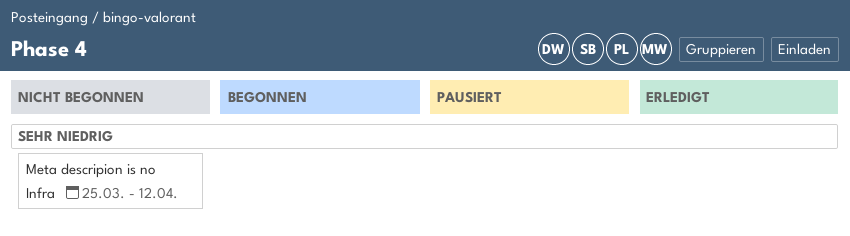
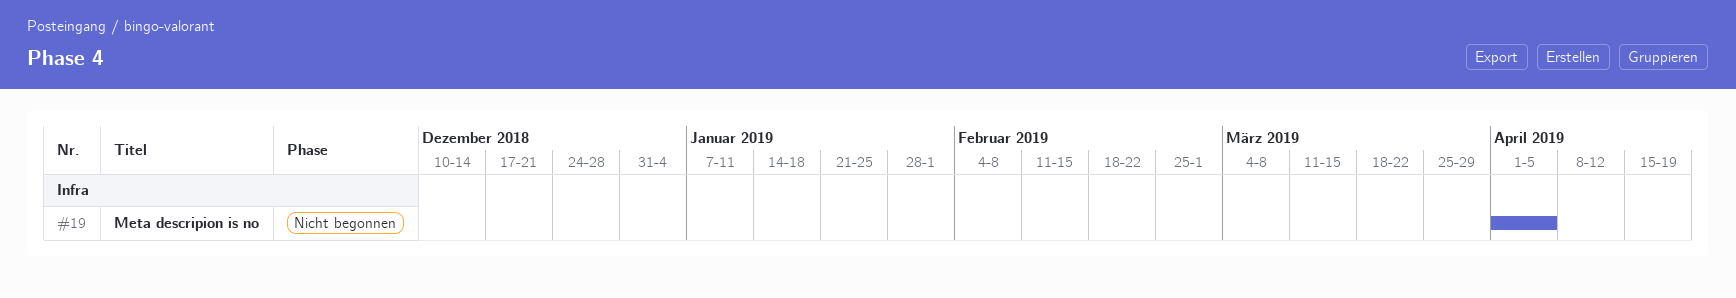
Meta descripion is no, start: Mar 25 -> Apr 1
Meta descripion is no, due: Apr 12 -> Apr 5

